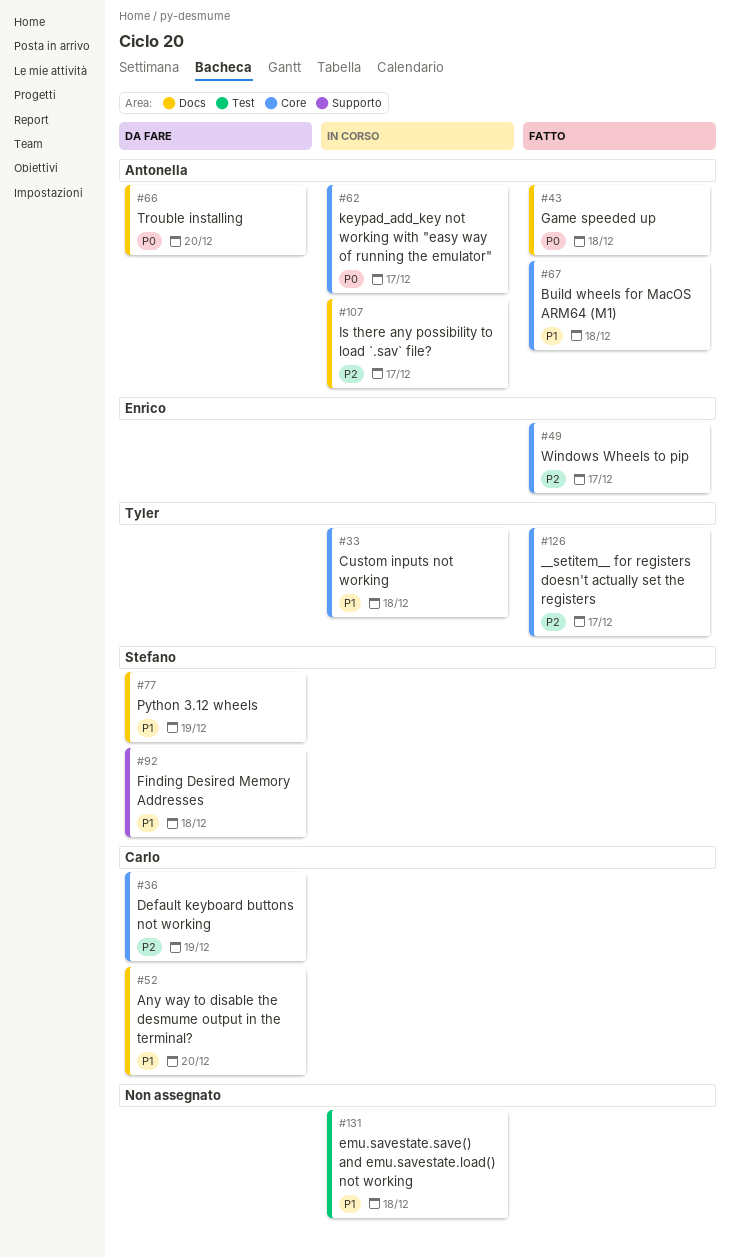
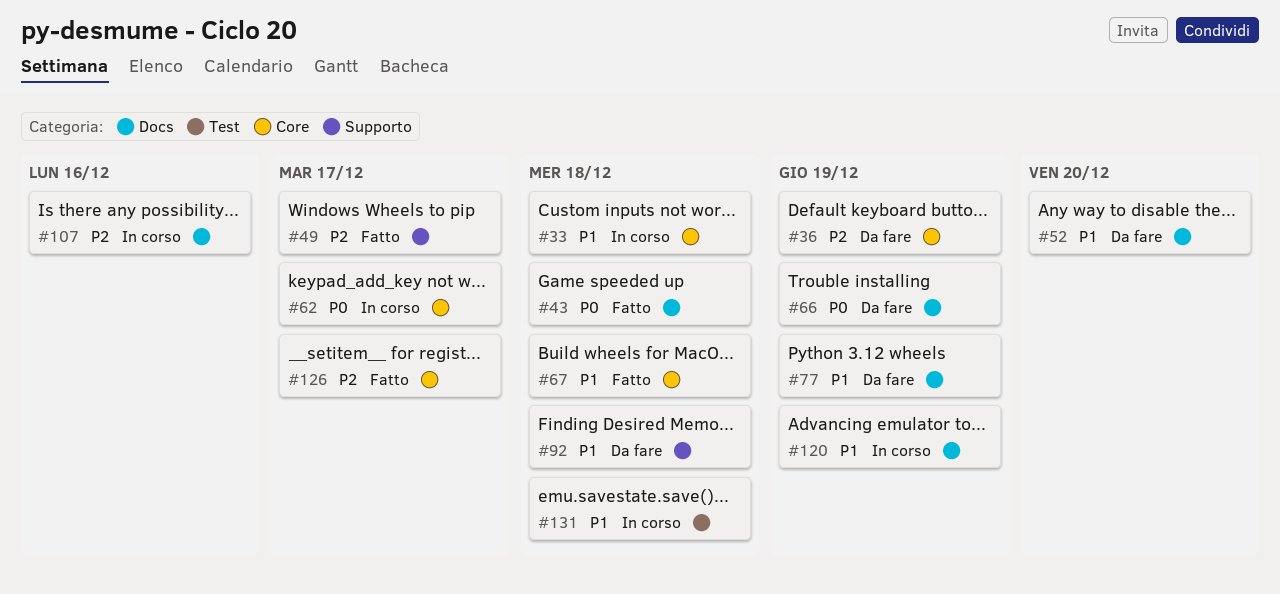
#49, label: Core -> Supporto
#66, due: Dec 20 -> Dec 19
#107, due: Dec 17 -> Dec 16
#120: none -> present

